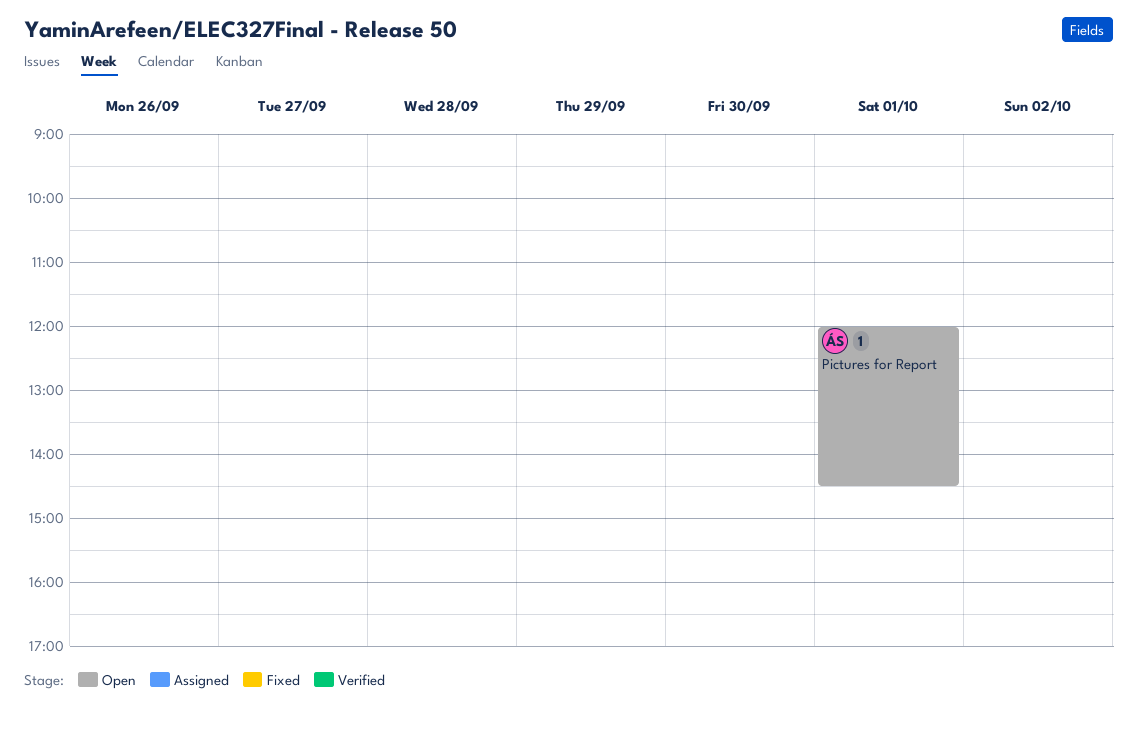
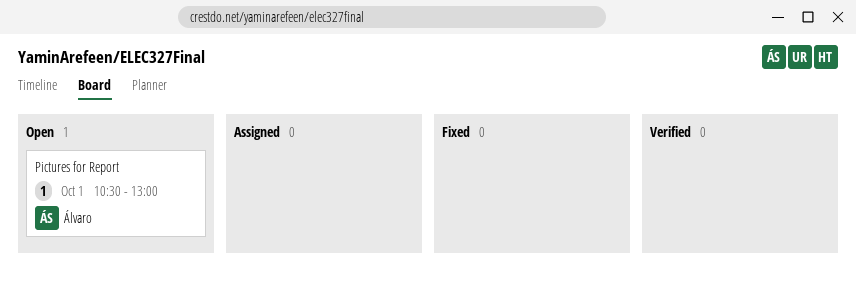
Pictures for Report, begins: 12:00 -> 10:30
Pictures for Report, ends: 14:30 -> 13:00

